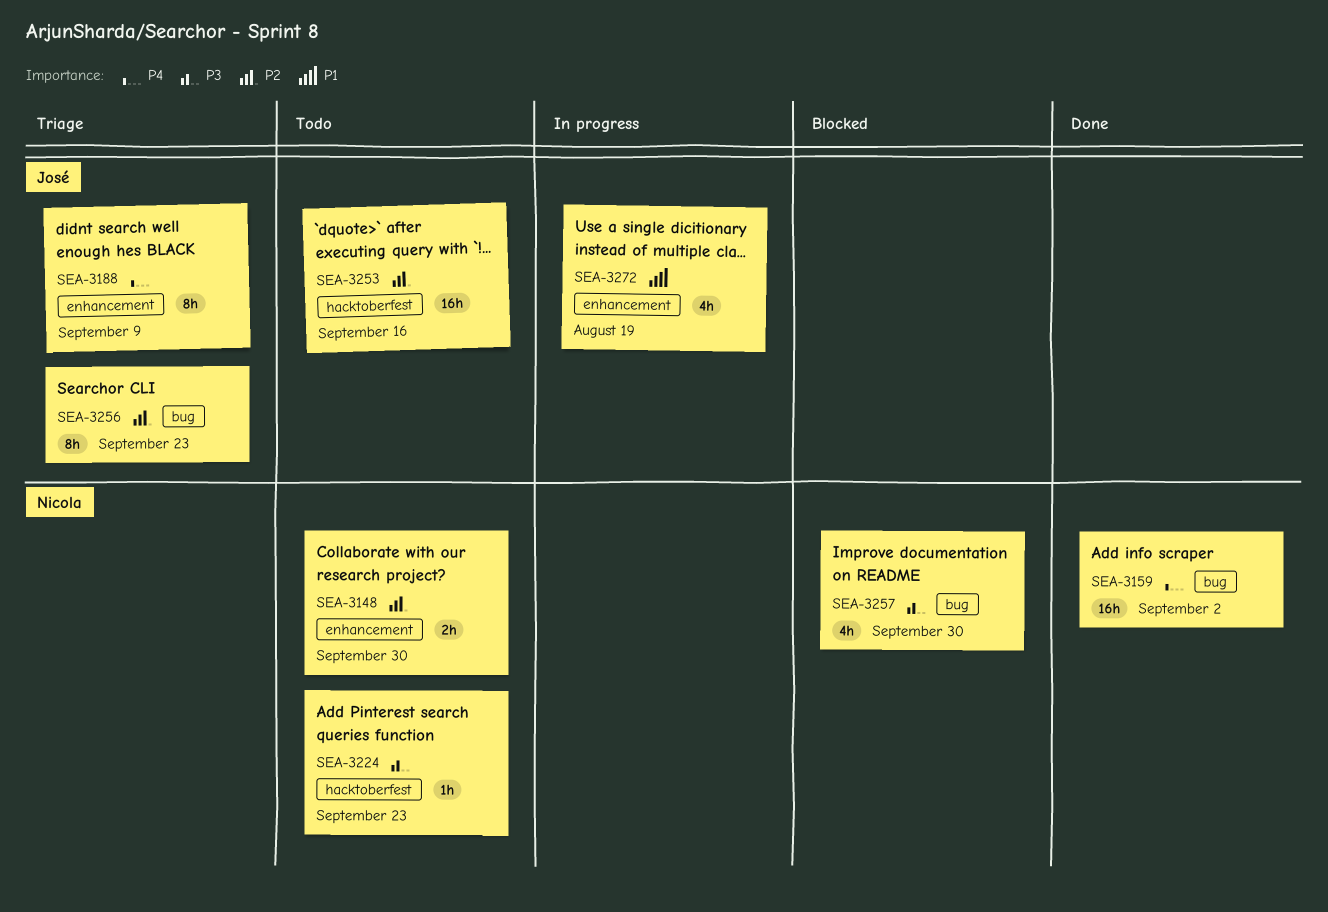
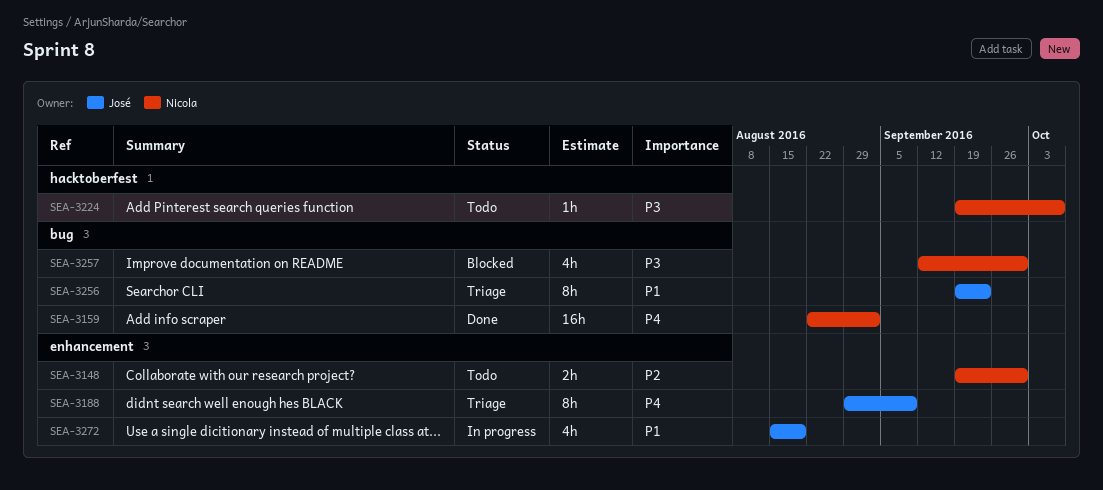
SEA-3224, due: Sep 23 -> Oct 7
SEA-3253: present -> none
SEA-3256, priority: P2 -> P1

